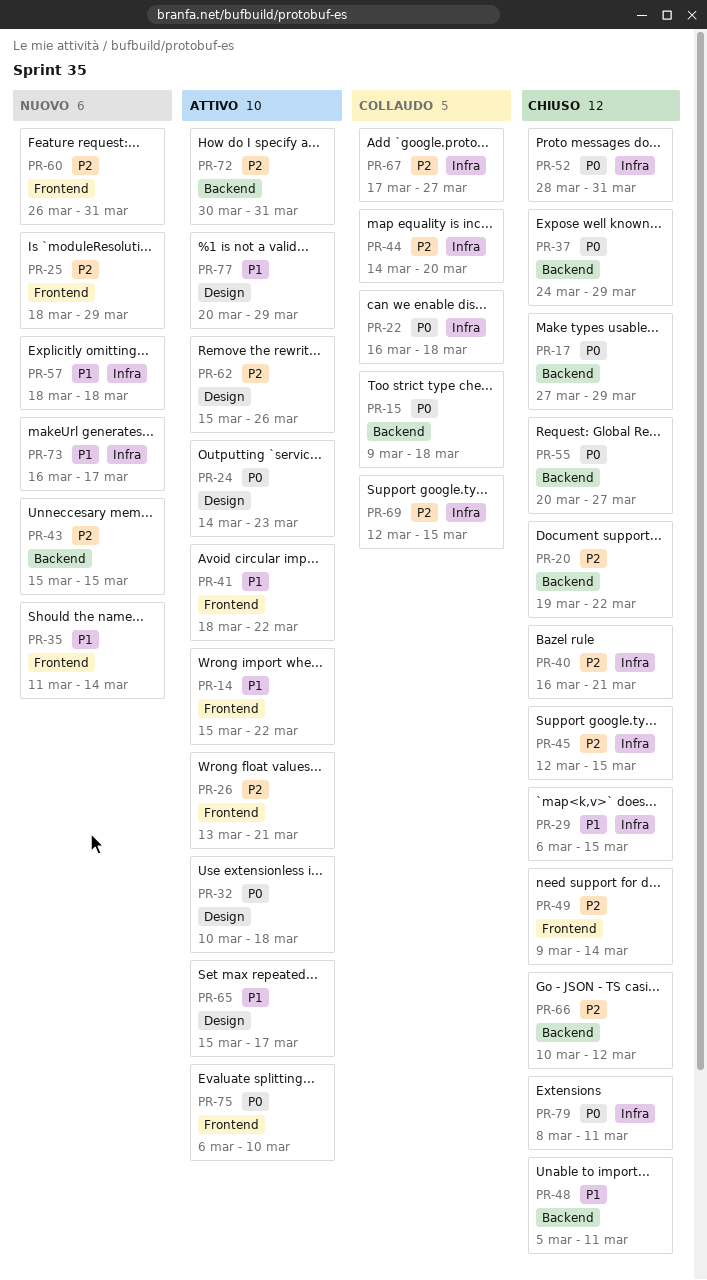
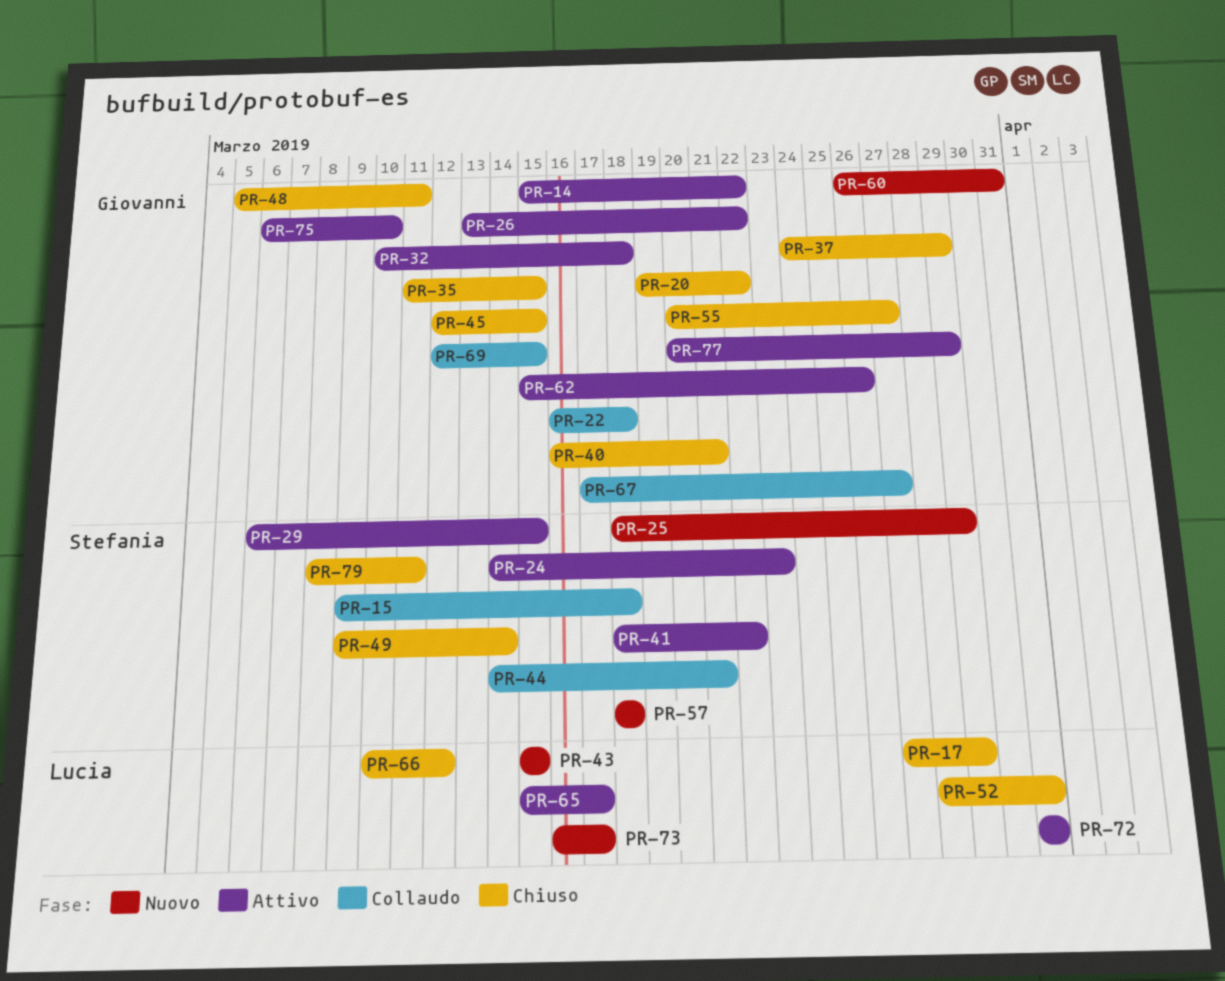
PR-26, due: Mar 21 -> Mar 22
PR-29, status: Chiuso -> Attivo
PR-35, status: Nuovo -> Chiuso
PR-35, due: Mar 14 -> Mar 15
PR-44, due: Mar 20 -> Mar 21
PR-72, start: Mar 30 -> Mar 31

